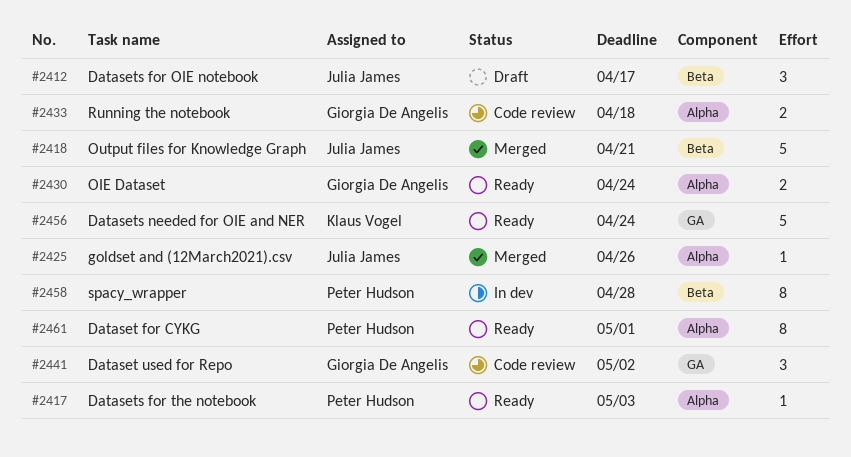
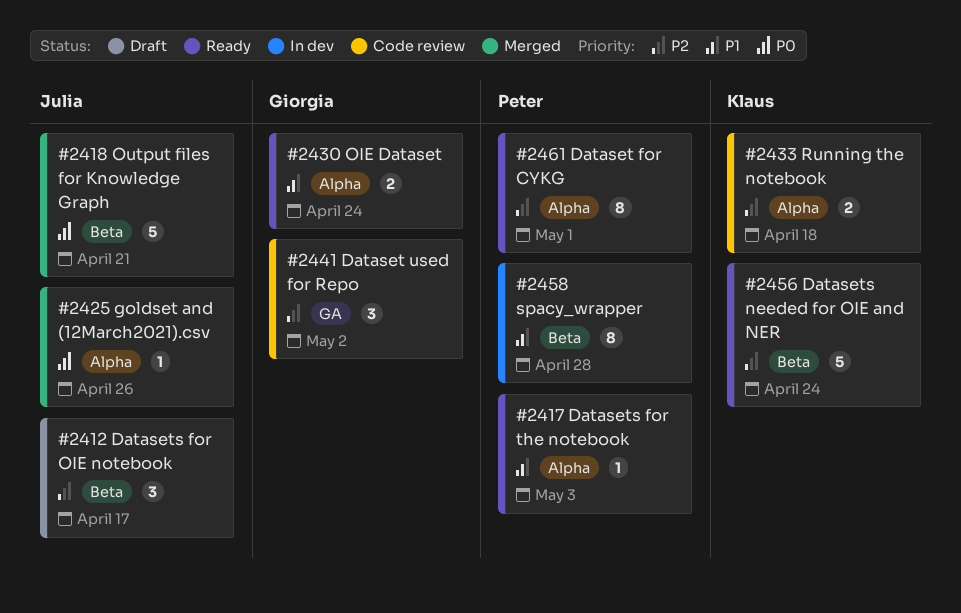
#2433, owner: Giorgia De Angelis -> Klaus Vogel
#2456, label: GA -> Beta

